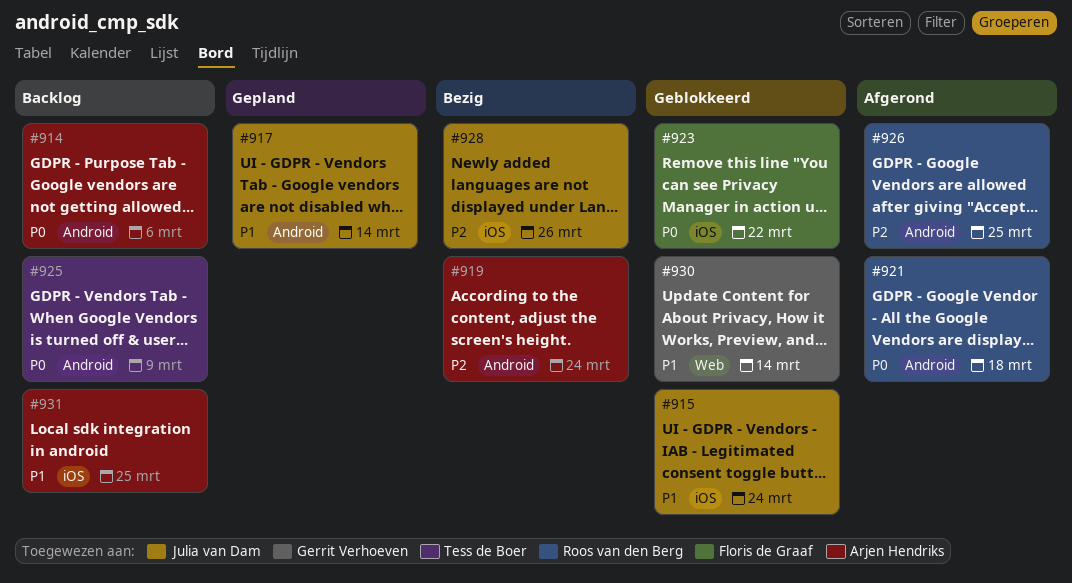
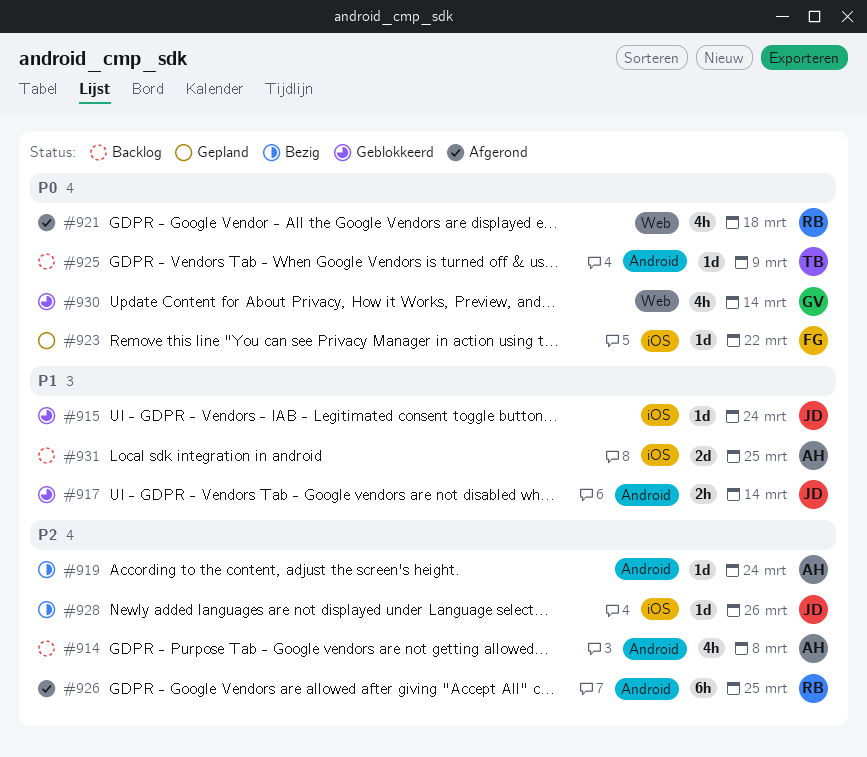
#914, priority: P0 -> P2
#914, due: Mar 6 -> Mar 8
#917, status: Gepland -> Geblokkeerd
#921, label: Android -> Web
#923, status: Geblokkeerd -> Gepland
#930, priority: P1 -> P0

